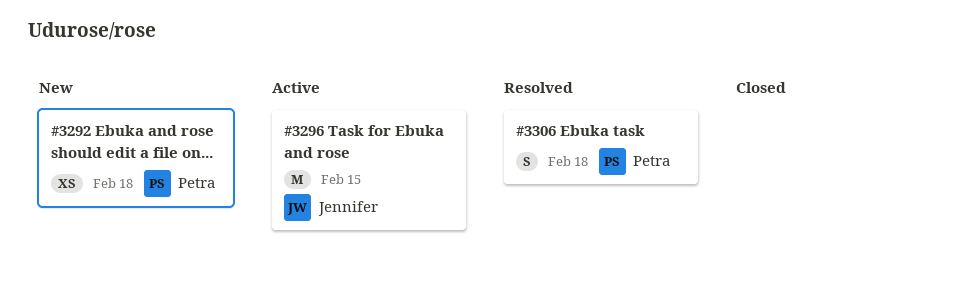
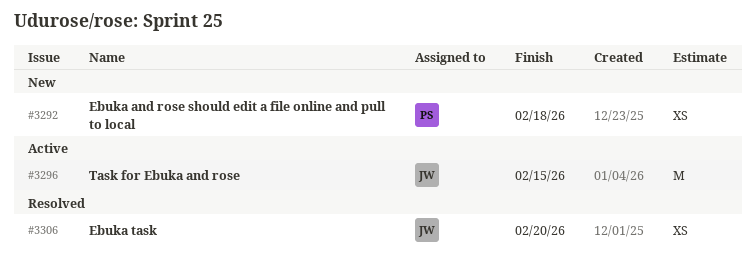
#3306, owner: Petra -> Jennifer
#3306, estimate: S -> XS
#3306, due: Feb 18 -> Feb 20

